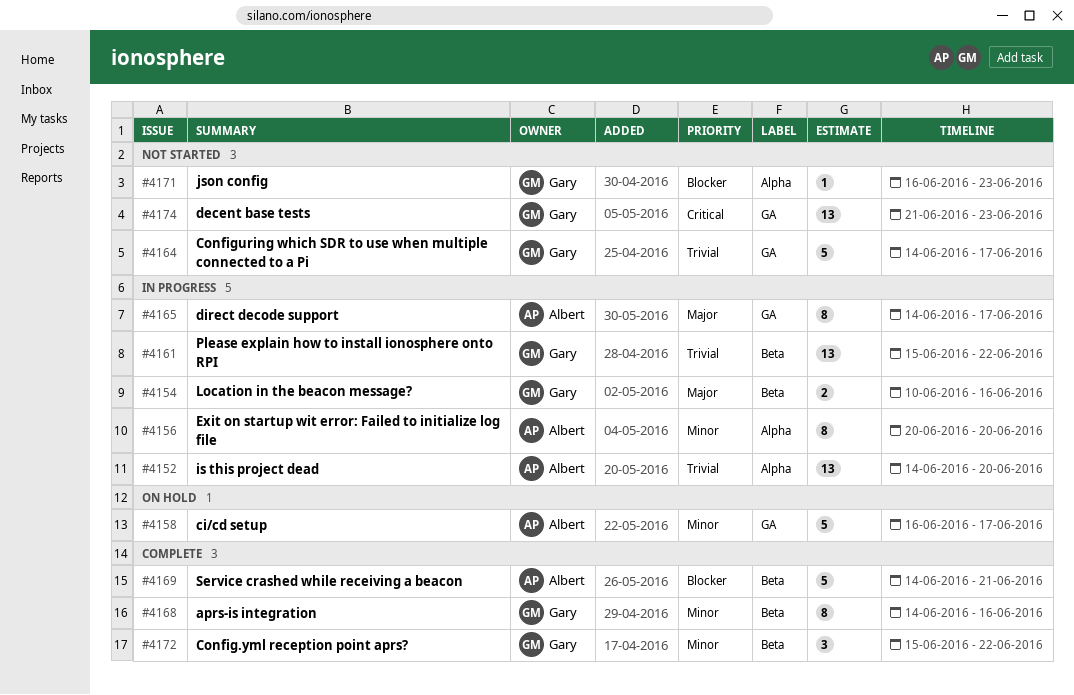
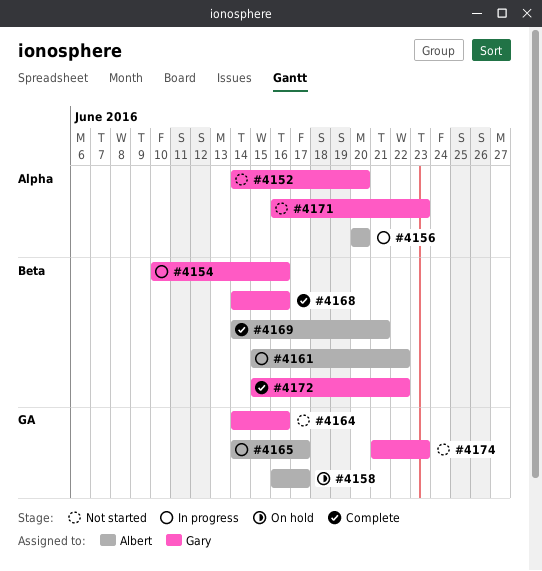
#4152, status: In progress -> Not started
#4152, owner: Albert -> Gary
#4161, owner: Gary -> Albert
#4164, due: Jun 17 -> Jun 16

